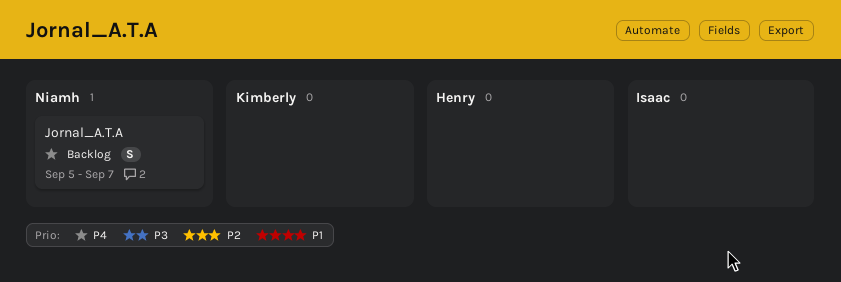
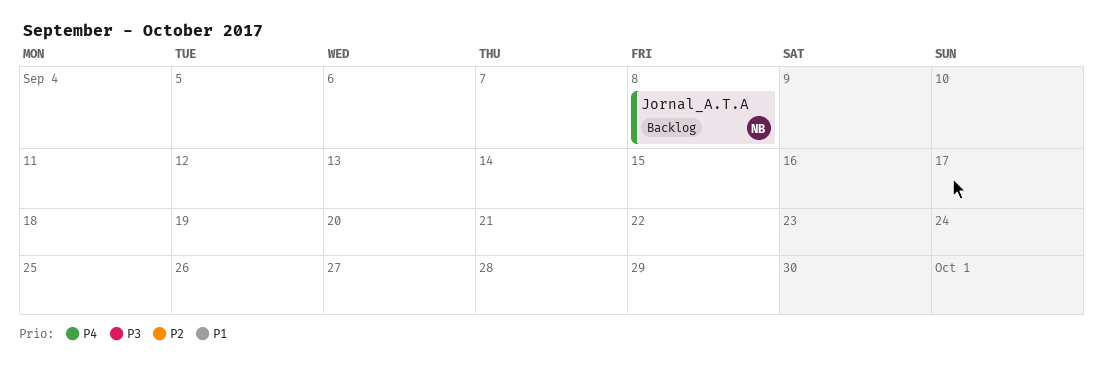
Jornal_A.T.A, due: Sep 7 -> Sep 8

